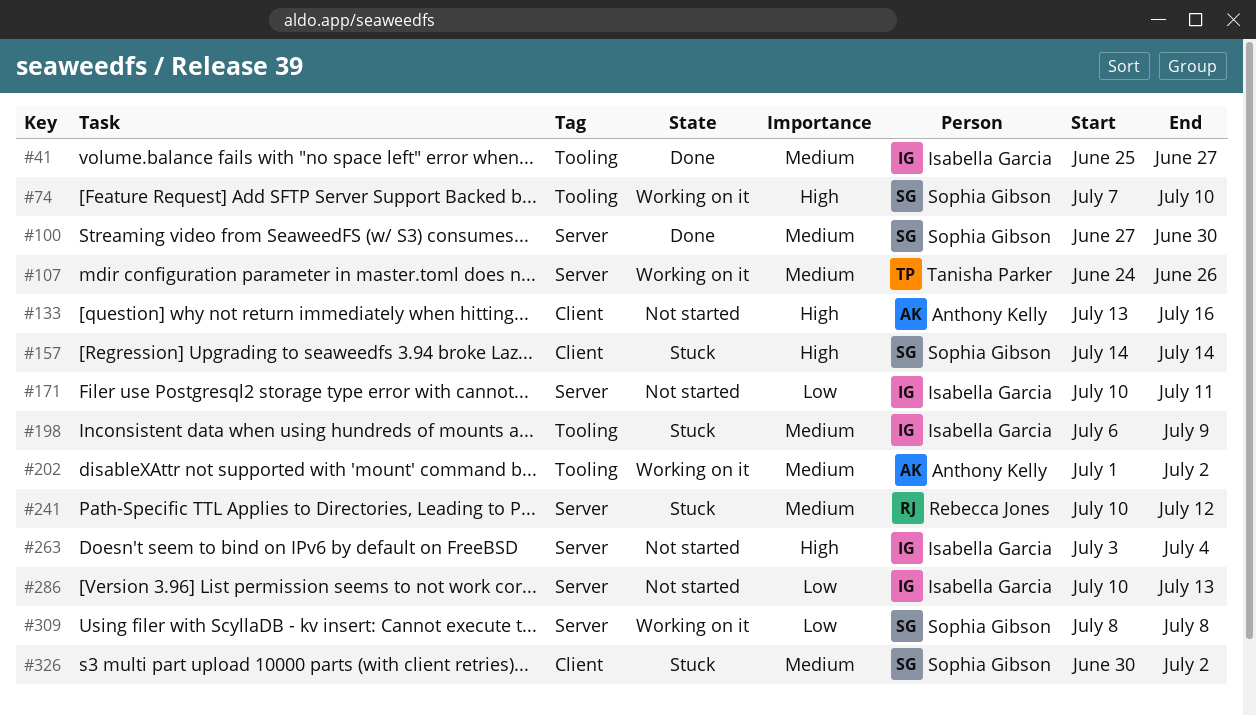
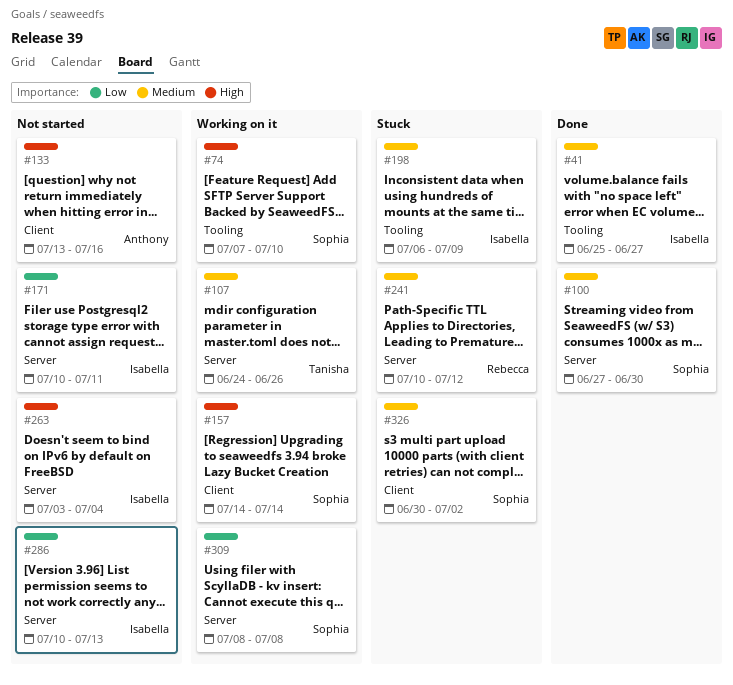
#157, status: Stuck -> Working on it
#202: present -> none

